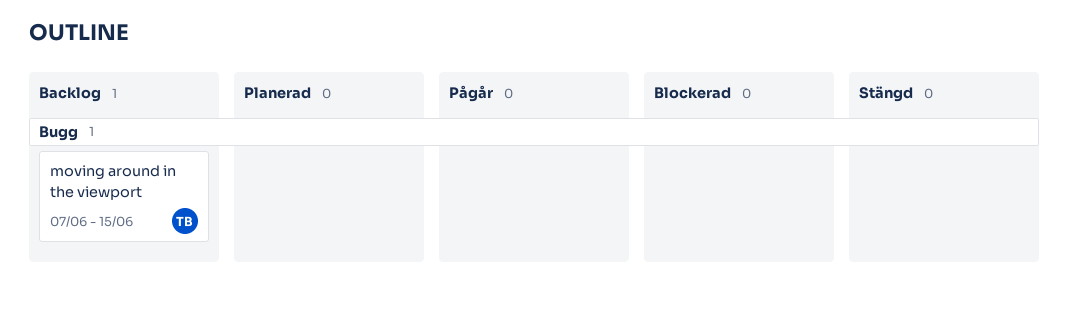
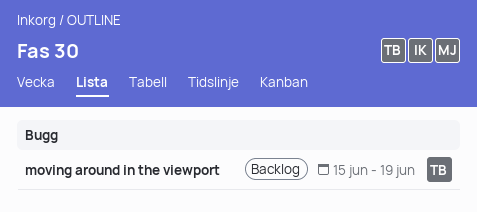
moving around in the viewport, start: Jun 7 -> Jun 15
moving around in the viewport, due: Jun 15 -> Jun 19

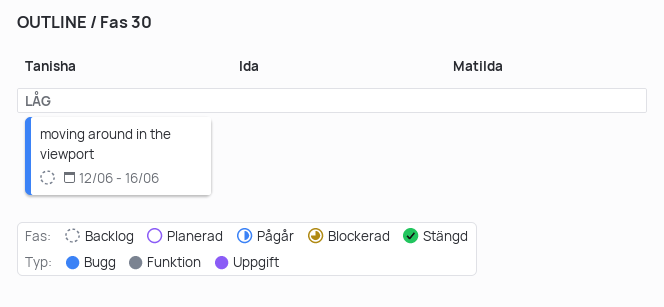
moving around in the viewport, start: Jun 15 -> Jun 12
moving around in the viewport, due: Jun 19 -> Jun 16

